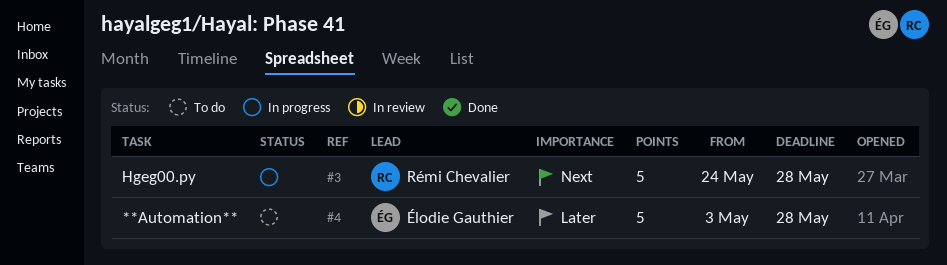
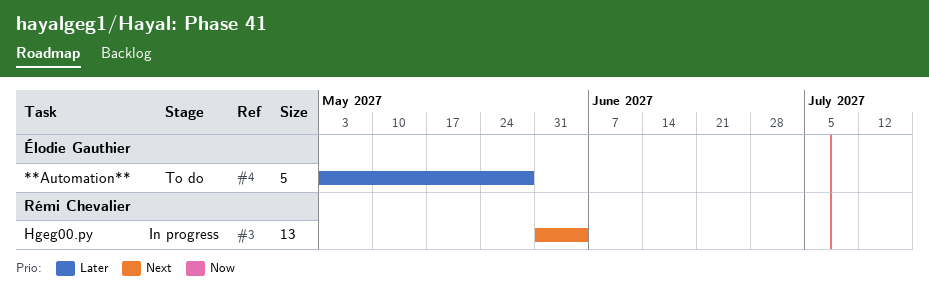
#3, estimate: 5 -> 13
#3, start: May 24 -> May 31
#3, due: May 28 -> Jun 4

